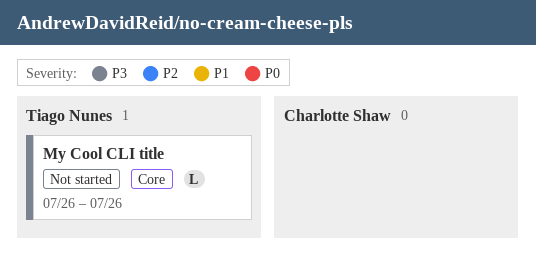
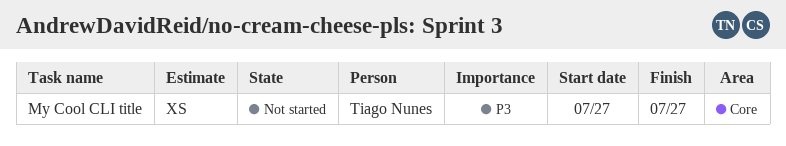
My Cool CLI title, estimate: L -> XS
My Cool CLI title, start: Jul 26 -> Jul 27
My Cool CLI title, due: Jul 26 -> Jul 27

